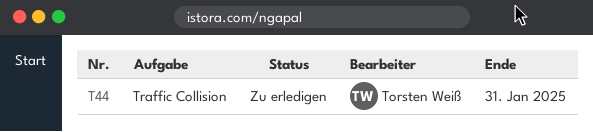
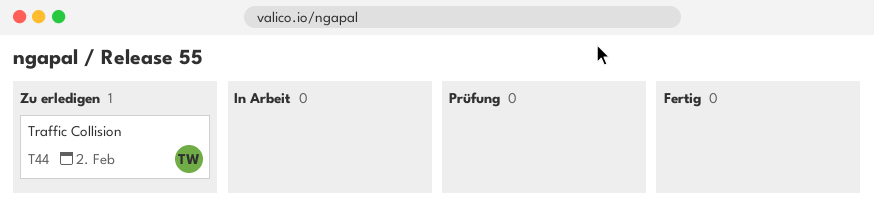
T44, due: Jan 31 -> Feb 2

